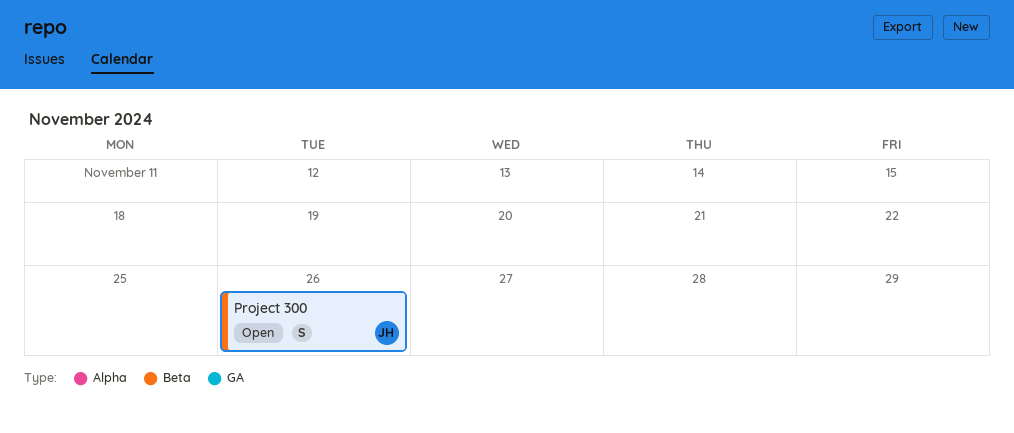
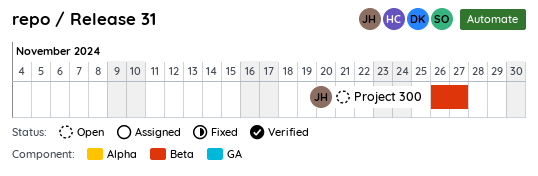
Project 300, due: Nov 26 -> Nov 27

